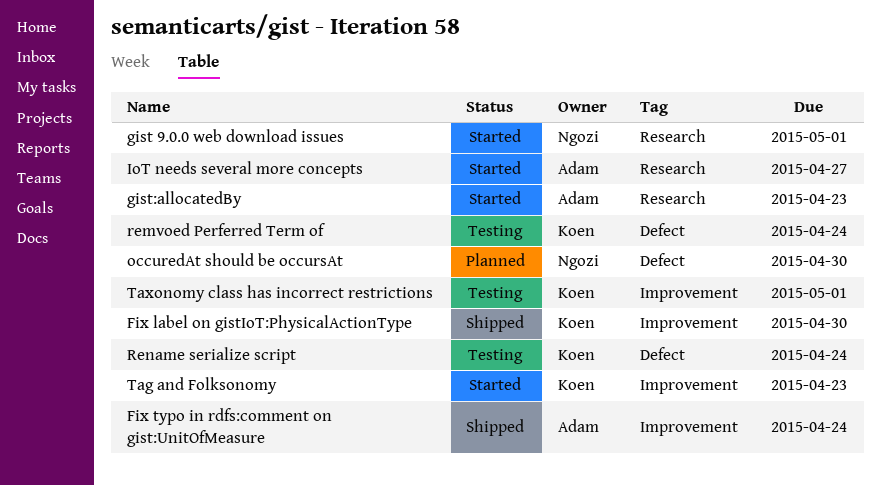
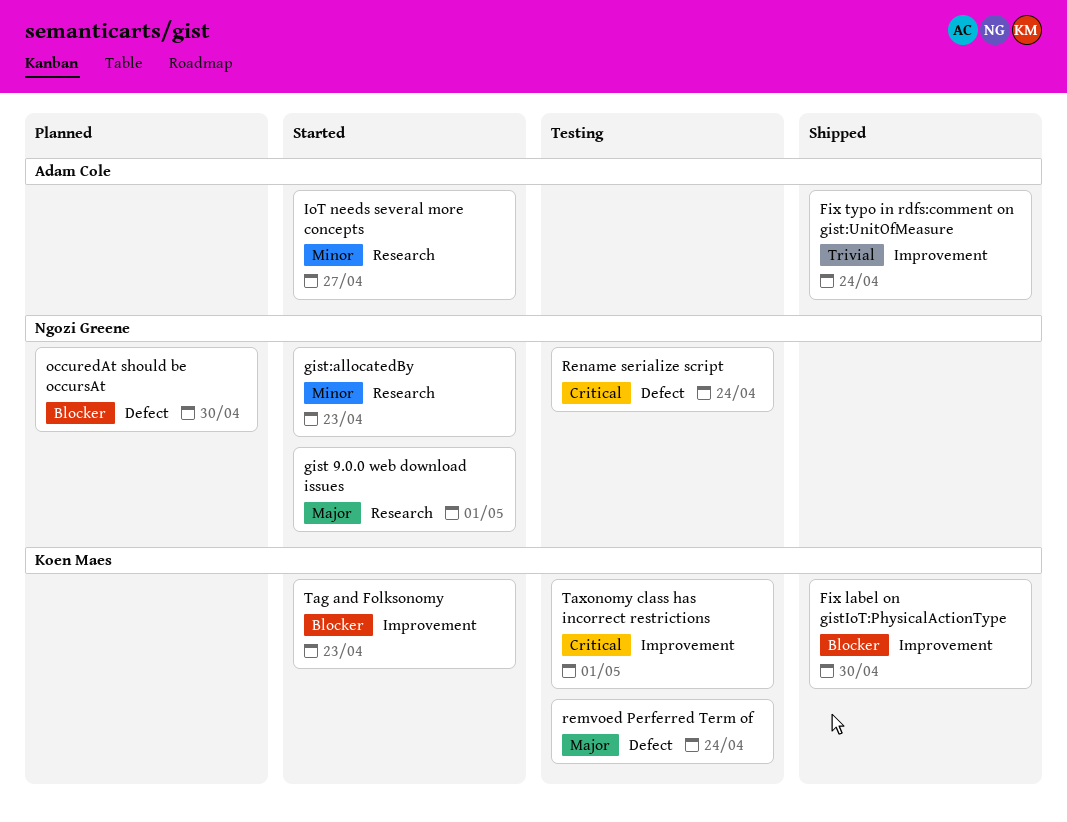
gist:allocatedBy, owner: Adam Cole -> Ngozi Greene
Rename serialize script, owner: Koen Maes -> Ngozi Greene

